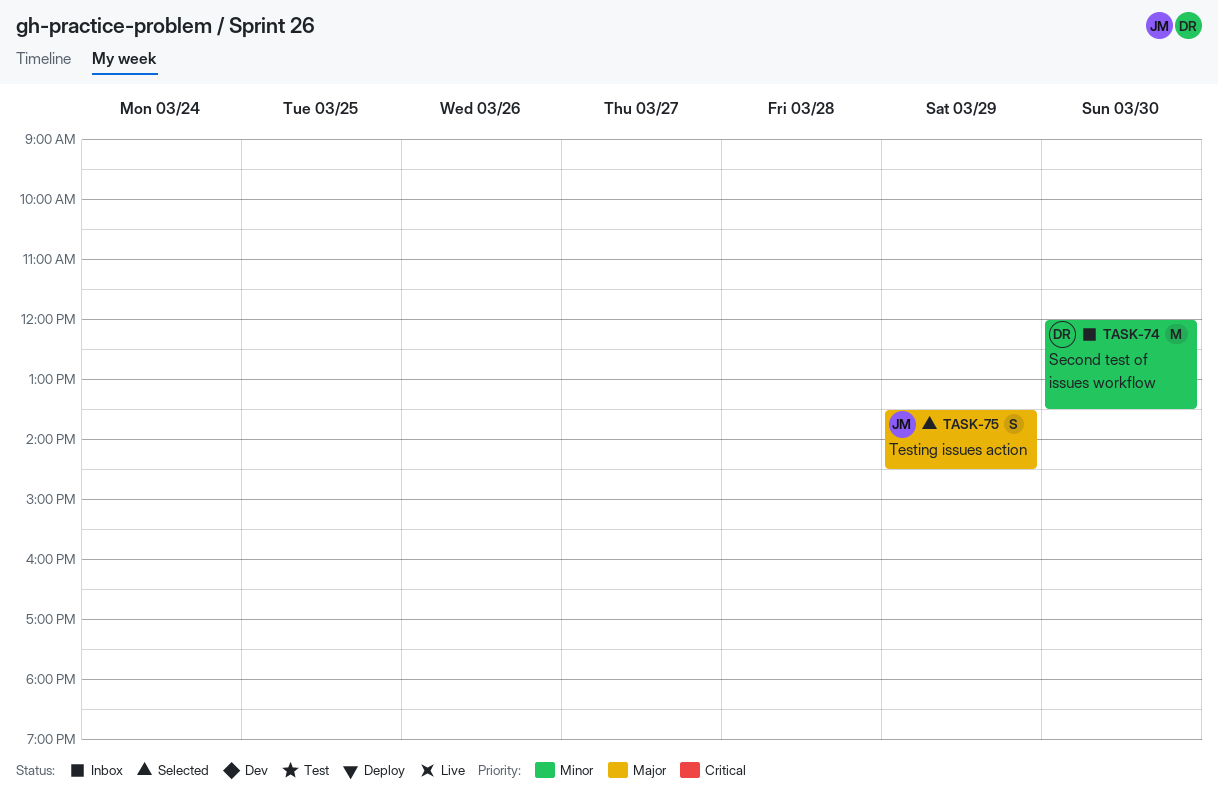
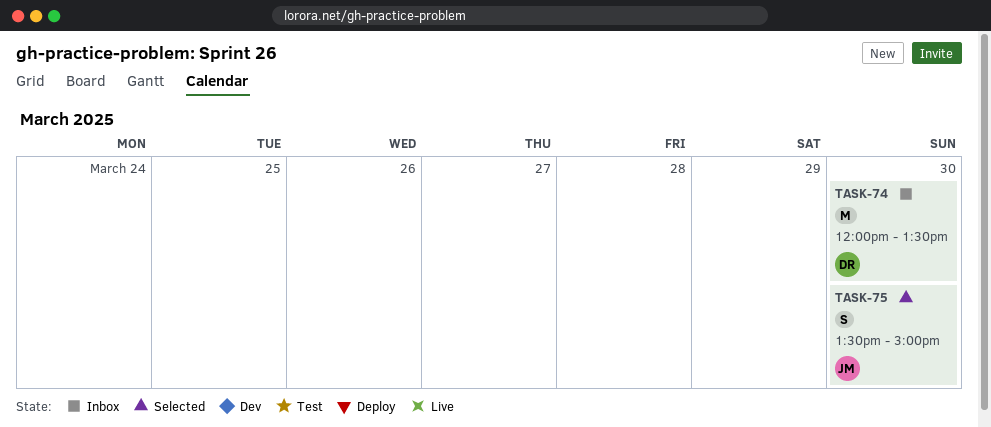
TASK-75, day: Mar 29 -> Mar 30
TASK-75, ends: 14:30 -> 15:00

